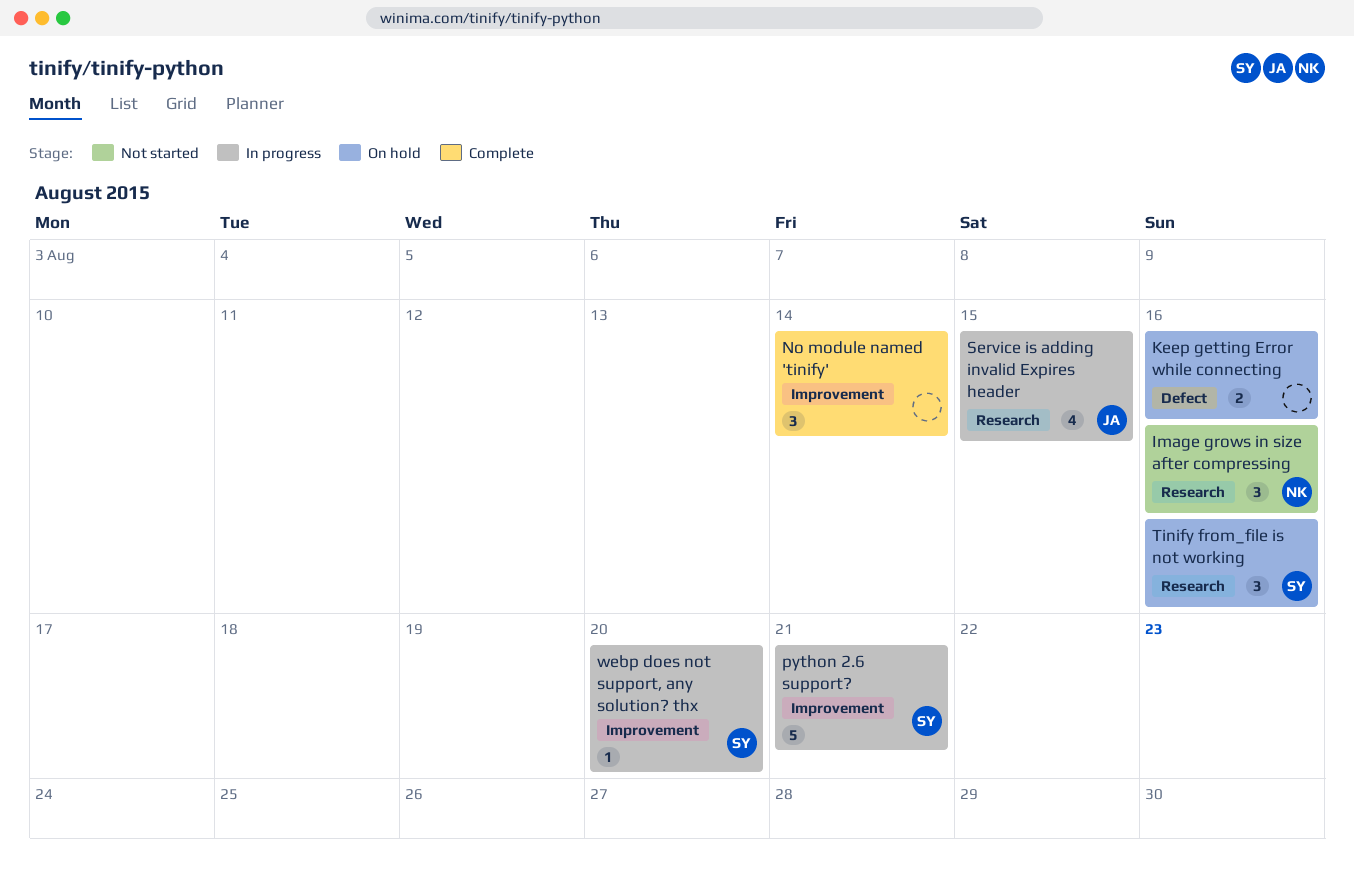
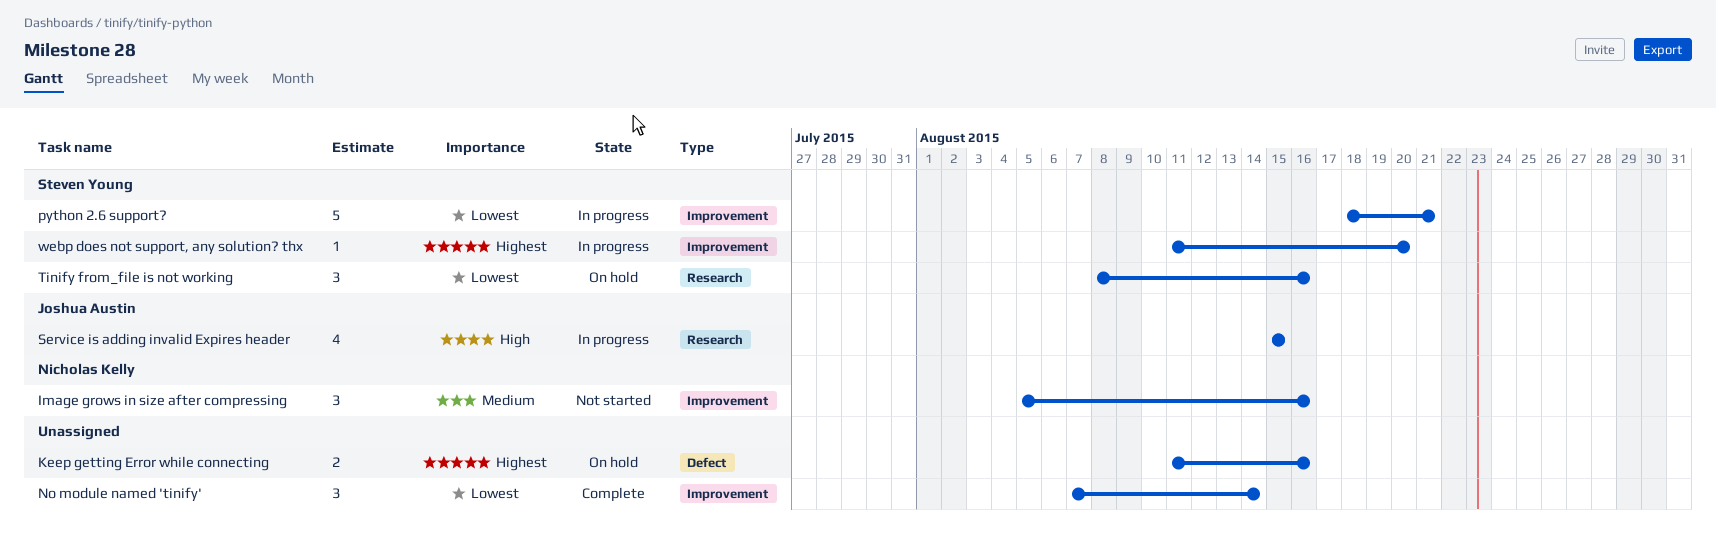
Image grows in size after compressing, label: Research -> Improvement

